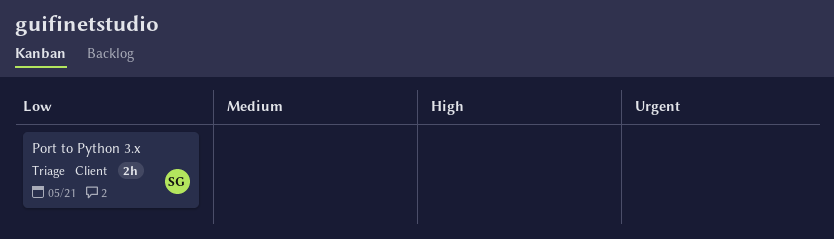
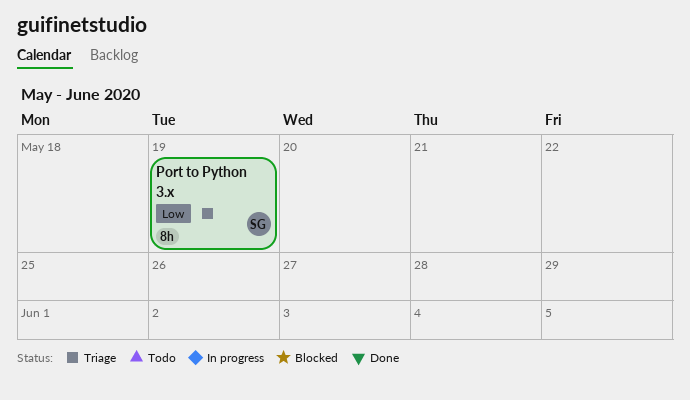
Port to Python 3.x, estimate: 2h -> 8h
Port to Python 3.x, due: May 21 -> May 19

